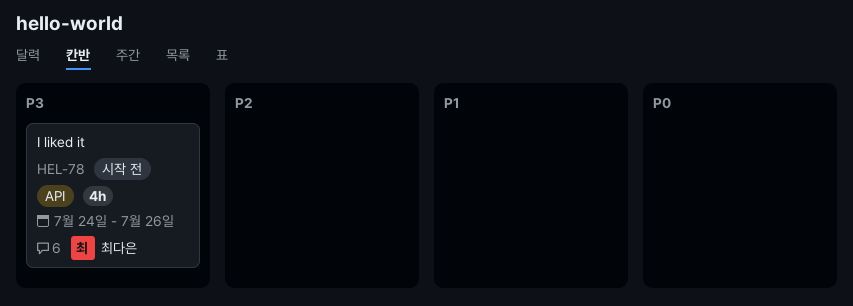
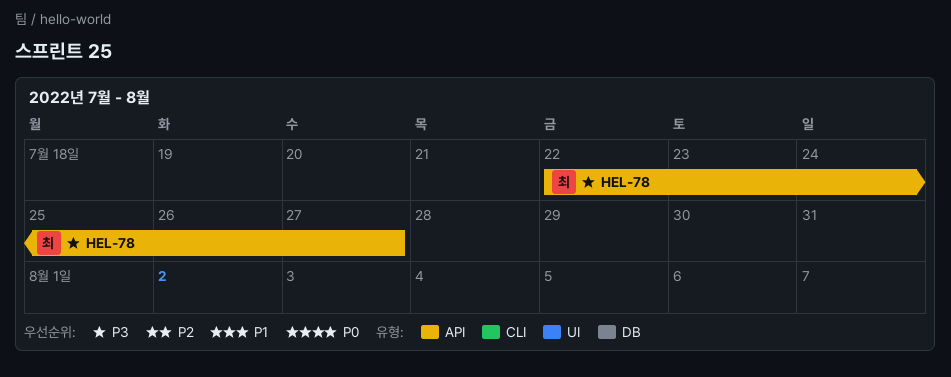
HEL-78, start: Jul 24 -> Jul 22
HEL-78, due: Jul 26 -> Jul 27

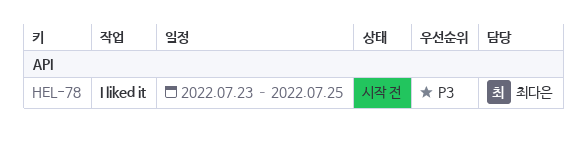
HEL-78, start: Jul 22 -> Jul 23
HEL-78, due: Jul 27 -> Jul 25

